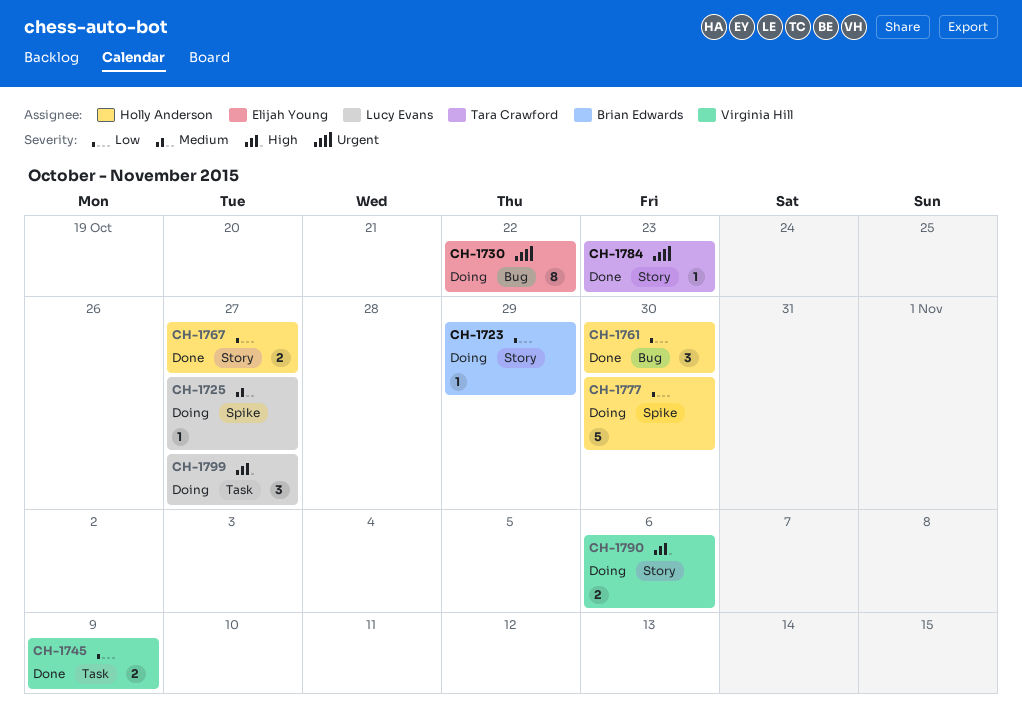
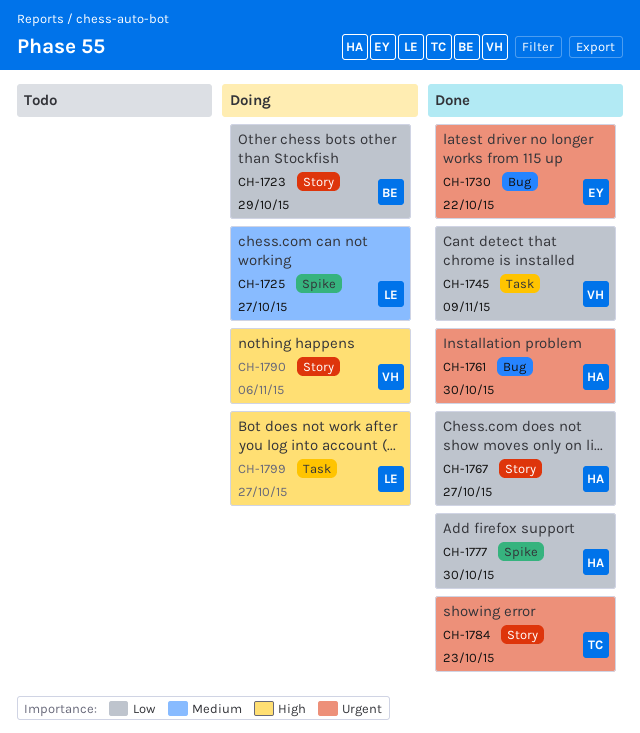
CH-1730, status: Doing -> Done
CH-1761, priority: Low -> Urgent
CH-1777, status: Doing -> Done

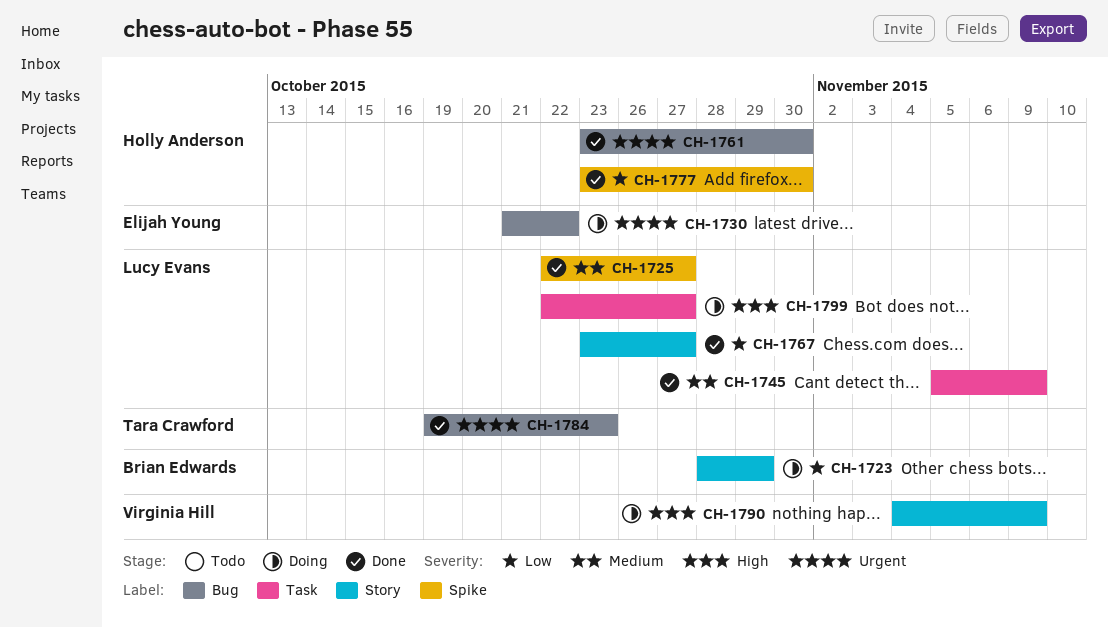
CH-1725, status: Doing -> Done
CH-1730, status: Done -> Doing
CH-1745, owner: Virginia Hill -> Lucy Evans
CH-1745, priority: Low -> Medium
CH-1767, owner: Holly Anderson -> Lucy Evans
CH-1784, label: Story -> Bug
CH-1790, due: Nov 6 -> Nov 9

